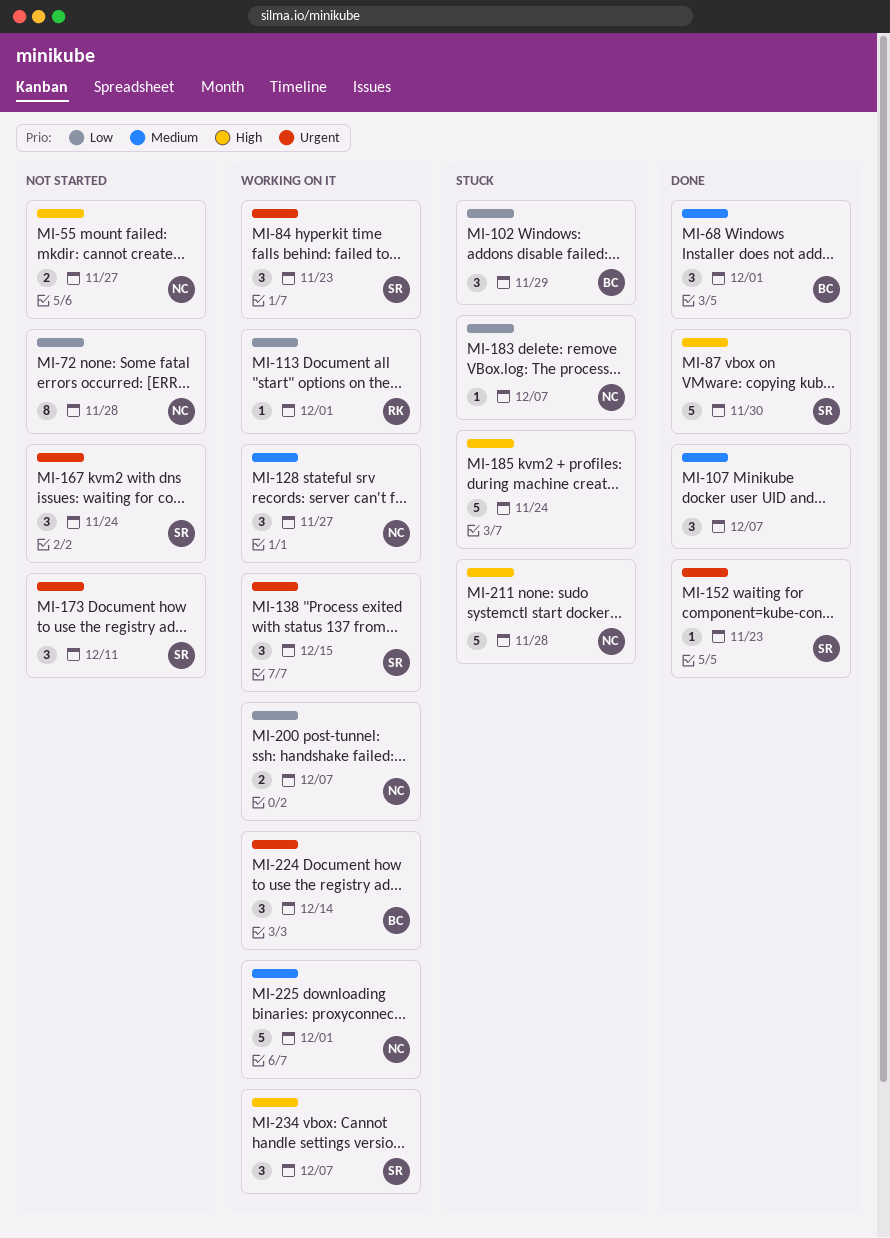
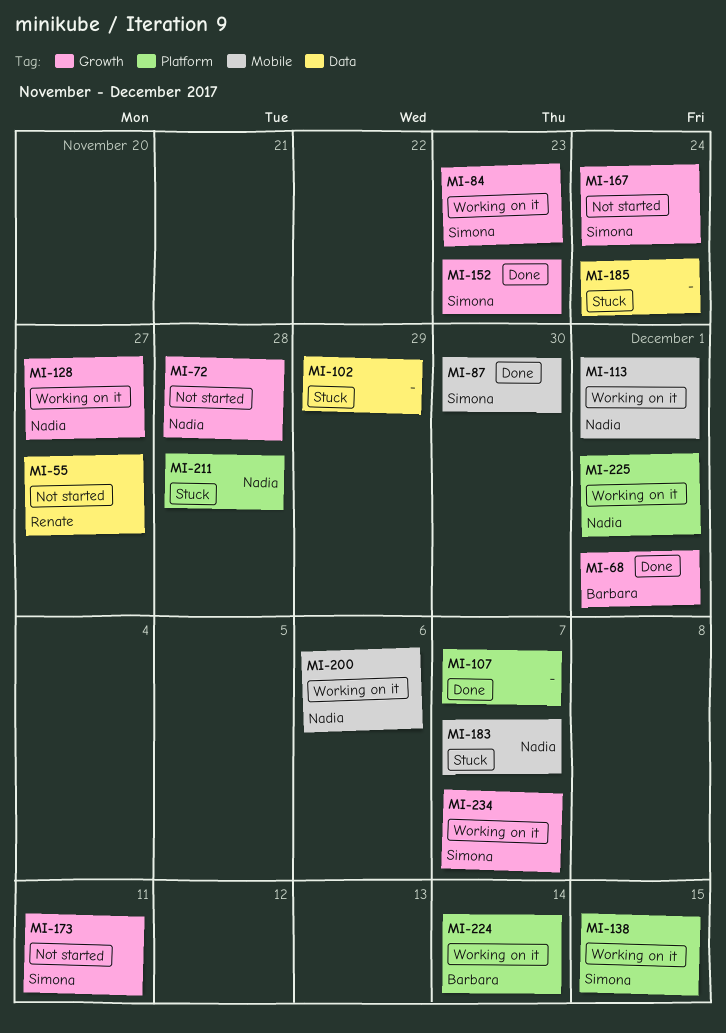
MI-55, owner: Nadia -> Renate
MI-102, owner: Barbara -> none
MI-113, owner: Renate -> Nadia
MI-200, due: Dec 7 -> Dec 6

